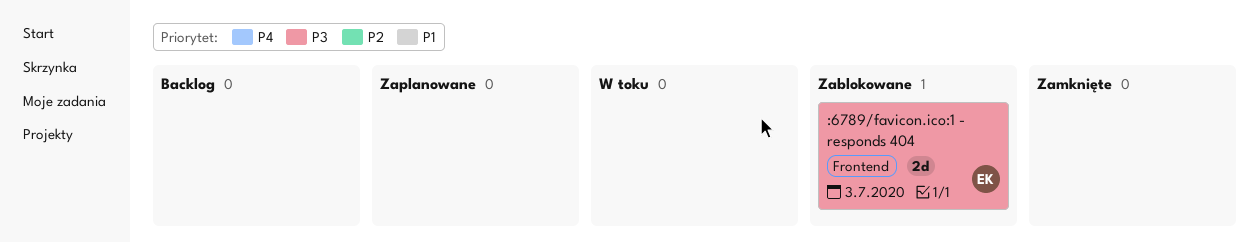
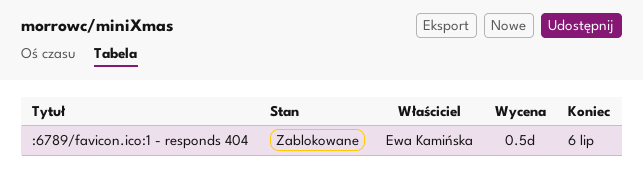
:6789/favicon.ico:1 - responds 404, estimate: 2d -> 0.5d
:6789/favicon.ico:1 - responds 404, due: Jul 3 -> Jul 6

